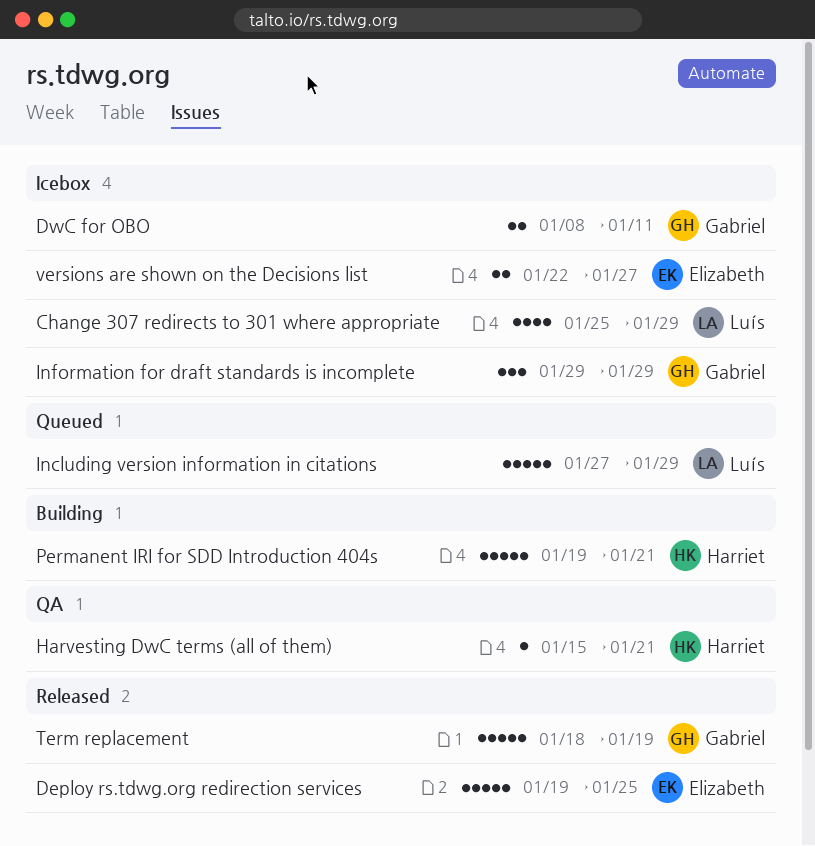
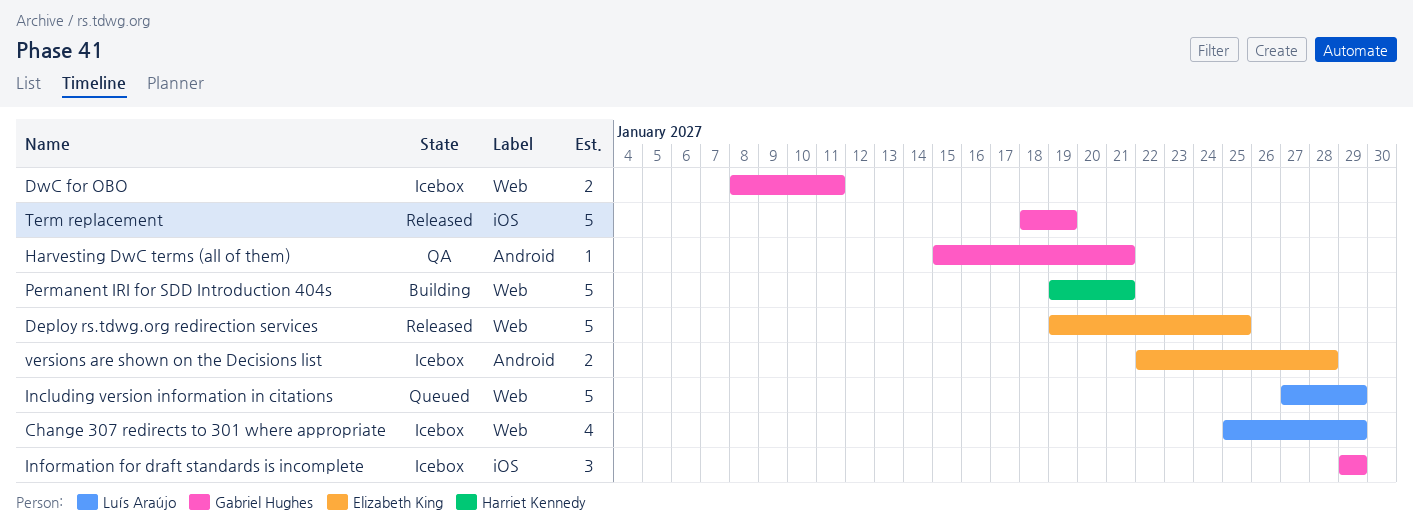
Harvesting DwC terms (all of them), owner: Harriet Kennedy -> Gabriel Hughes
versions are shown on the Decisions list, due: Jan 27 -> Jan 28

